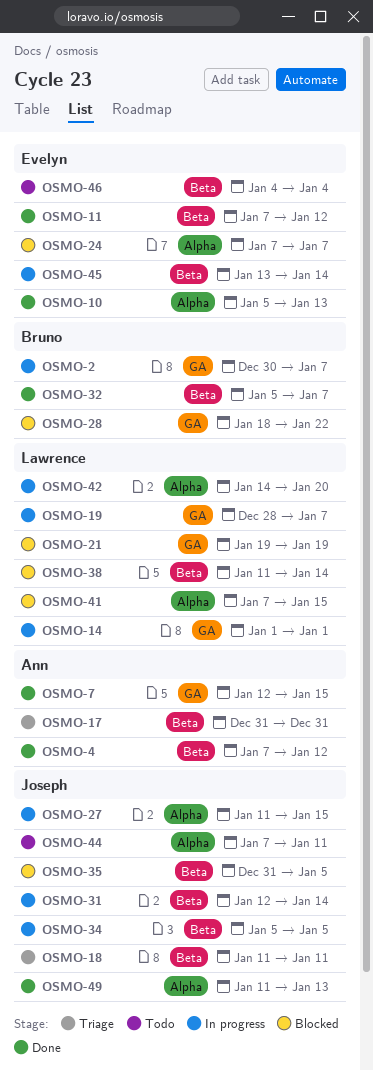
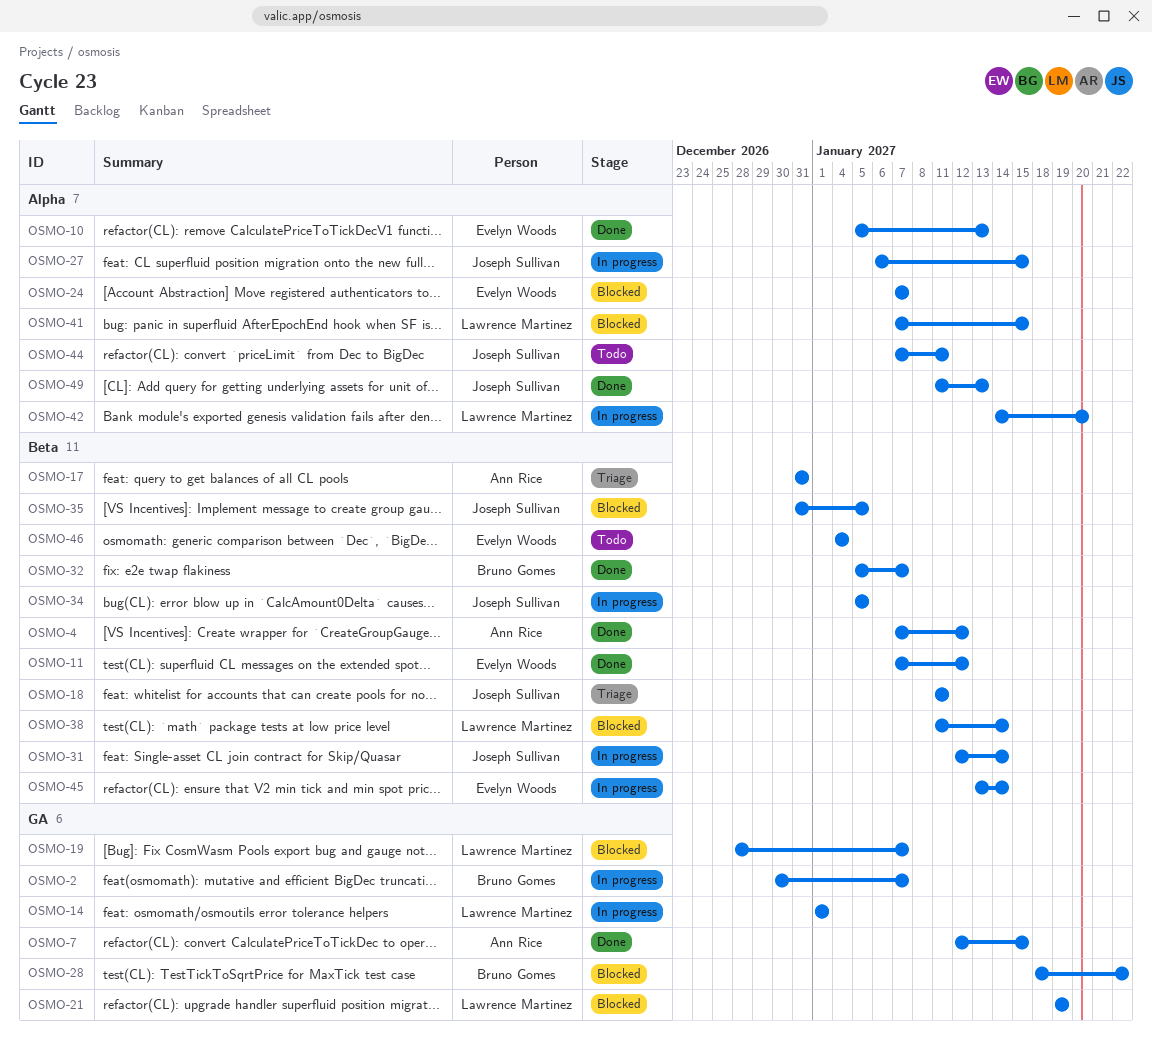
OSMO-19, status: In progress -> Blocked
OSMO-27, start: Jan 11 -> Jan 6

